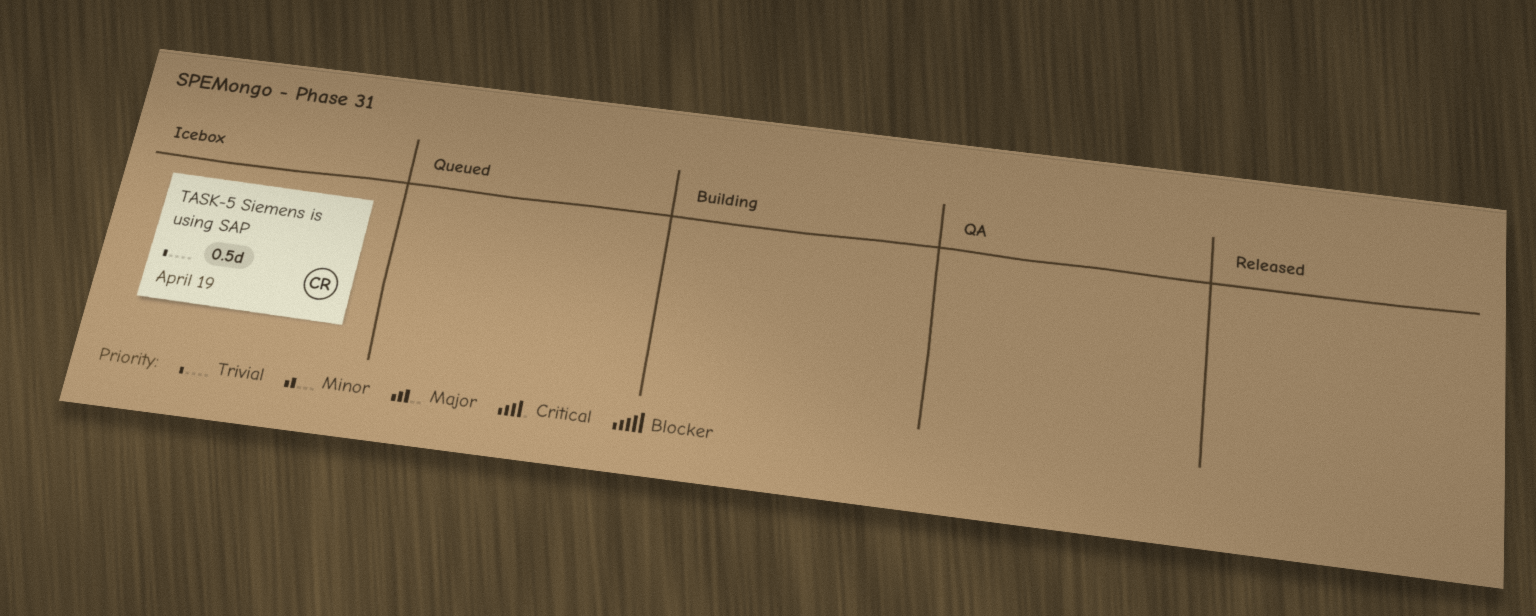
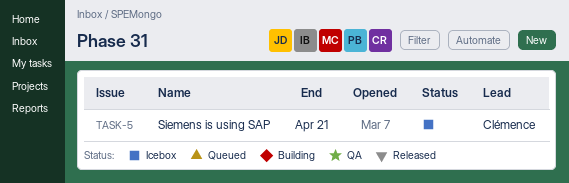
TASK-5, due: Apr 19 -> Apr 21

